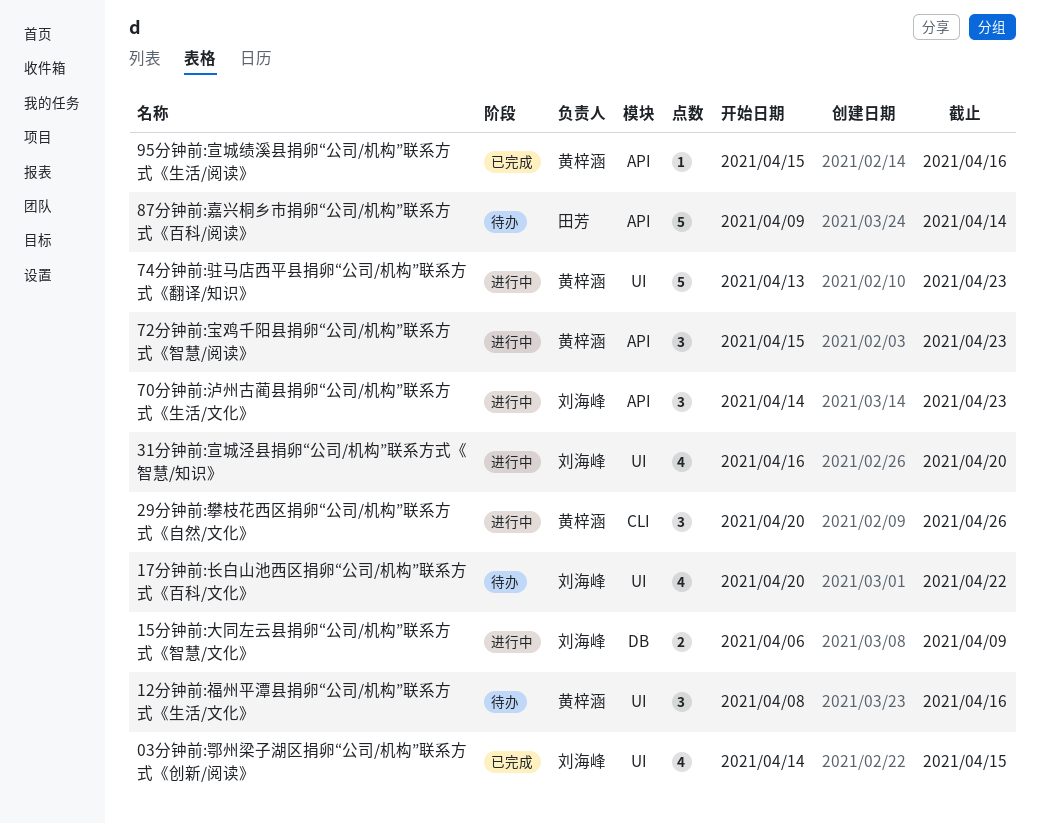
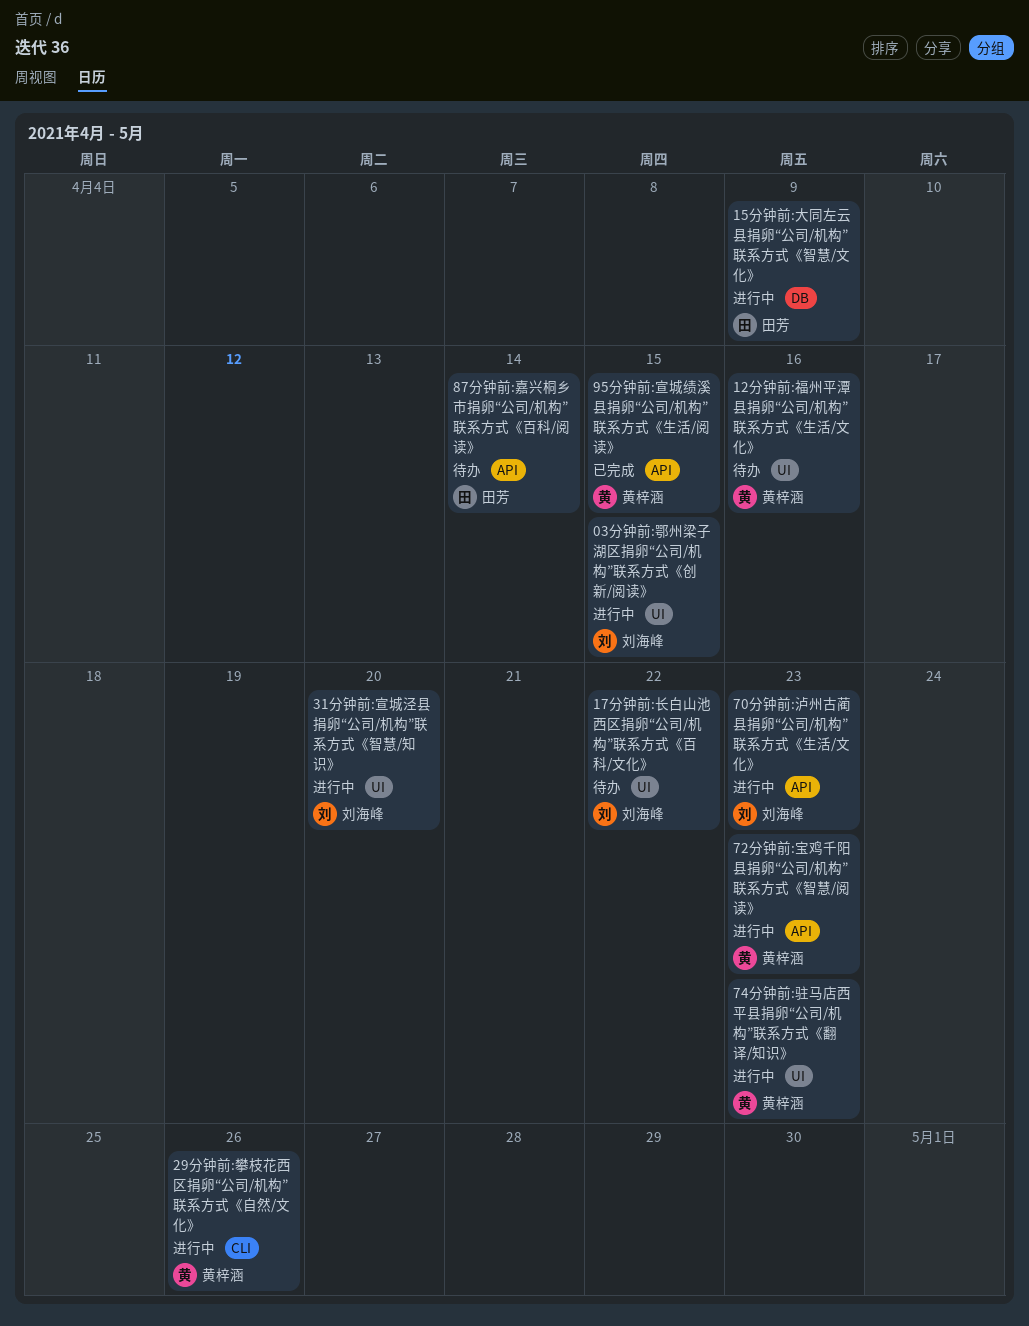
03分钟前:鄂州梁子湖区捐卵“公司/机构”联系方式《创新/阅读》, status: 已完成 -> 进行中
15分钟前:大同左云县捐卵“公司/机构”联系方式《智慧/文化》, owner: 刘海峰 -> 田芳
95分钟前:宣城绩溪县捐卵“公司/机构”联系方式《生活/阅读》, due: Apr 16 -> Apr 15

